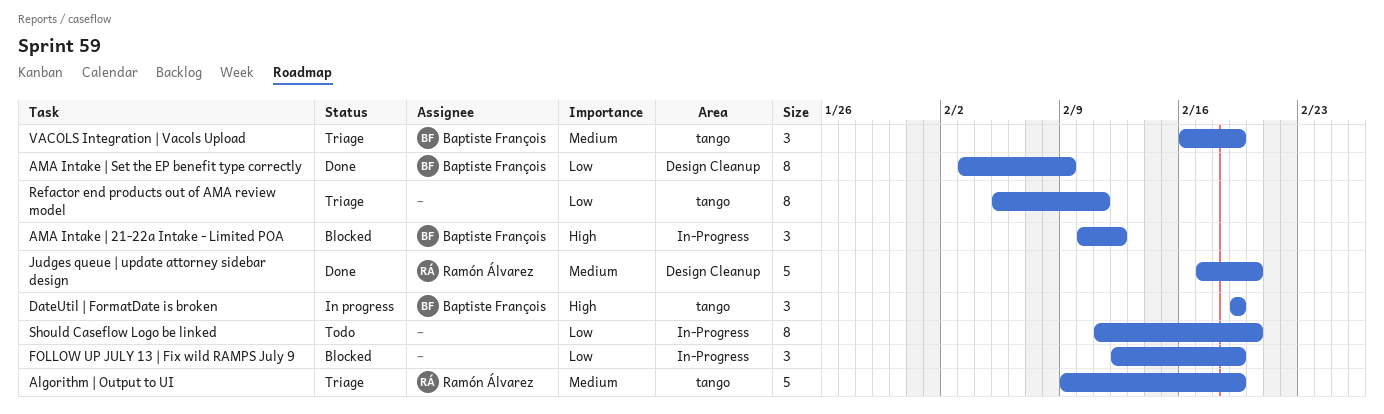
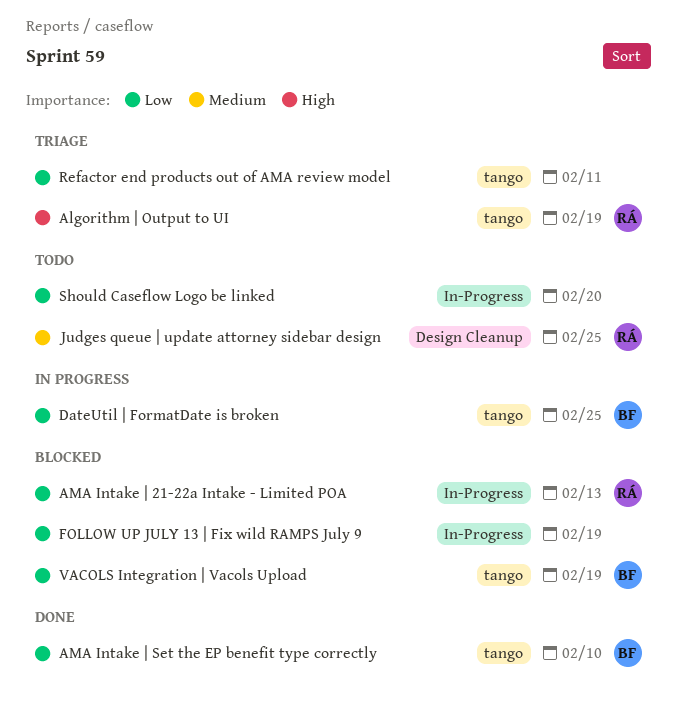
Algorithm | Output to UI, priority: Medium -> High
AMA Intake | 21-22a Intake - Limited POA, owner: Baptiste François -> Ramón Álvarez
AMA Intake | 21-22a Intake - Limited POA, priority: High -> Low
AMA Intake | 21-22a Intake - Limited POA, due: Feb 12 -> Feb 13
AMA Intake | Set the EP benefit type correctly, label: Design Cleanup -> tango
AMA Intake | Set the EP benefit type correctly, due: Feb 9 -> Feb 10
DateUtil | FormatDate is broken, priority: High -> Low
DateUtil | FormatDate is broken, due: Feb 19 -> Feb 25
Judges queue | update attorney sidebar design, status: Done -> Todo
Judges queue | update attorney sidebar design, due: Feb 20 -> Feb 25
VACOLS Integration | Vacols Upload, status: Triage -> Blocked
VACOLS Integration | Vacols Upload, priority: Medium -> Low

